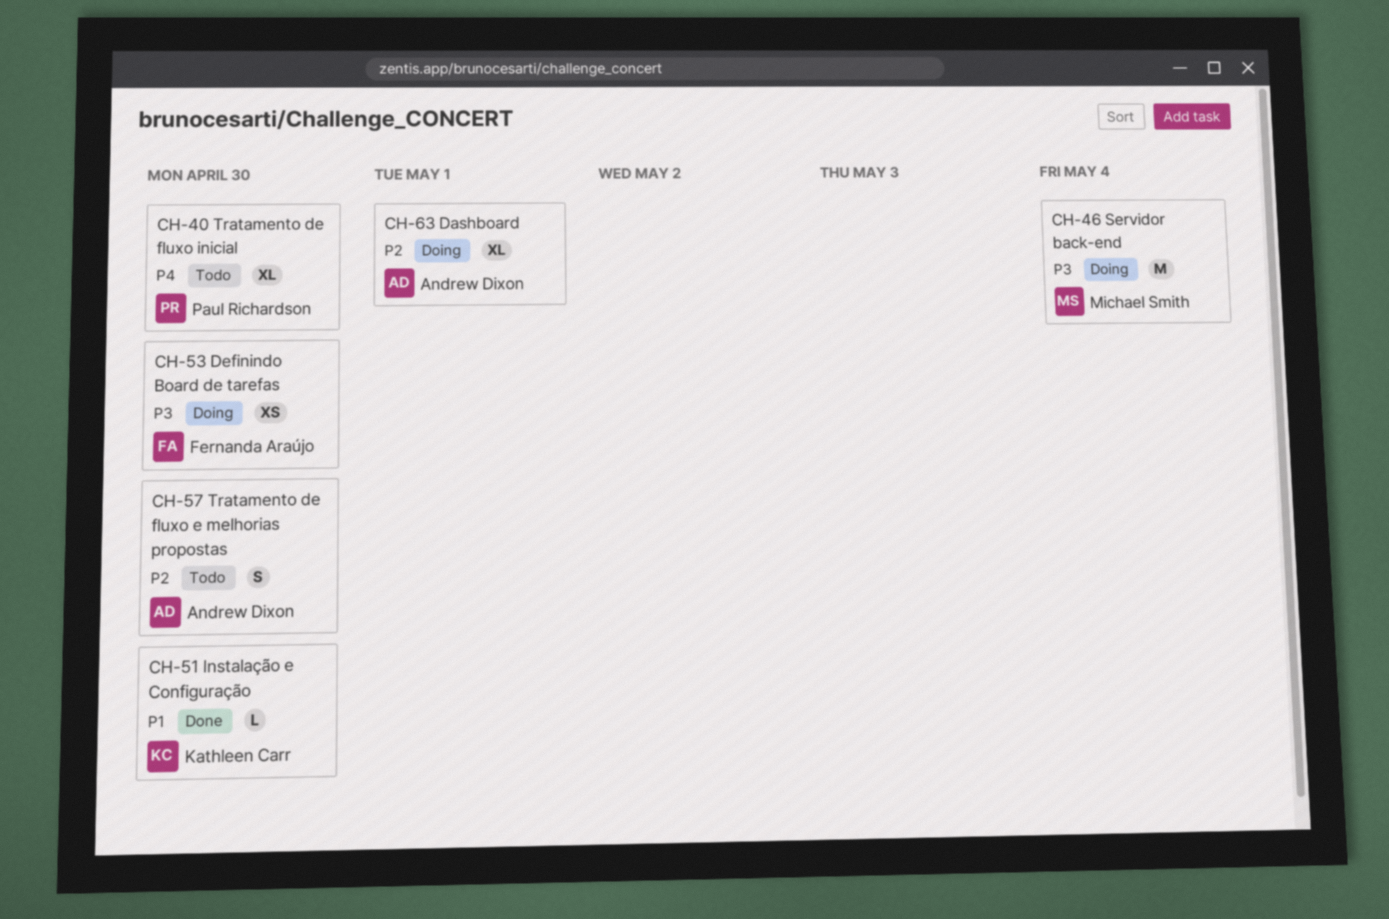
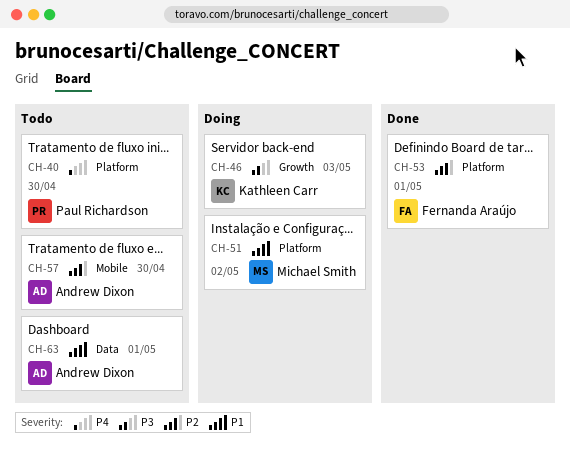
CH-46, owner: Michael Smith -> Kathleen Carr
CH-46, due: May 4 -> May 3
CH-51, status: Done -> Doing
CH-51, owner: Kathleen Carr -> Michael Smith
CH-51, due: Apr 30 -> May 2
CH-53, status: Doing -> Done
CH-53, priority: P3 -> P2
CH-53, due: Apr 30 -> May 1
CH-63, status: Doing -> Todo
CH-63, priority: P2 -> P1

